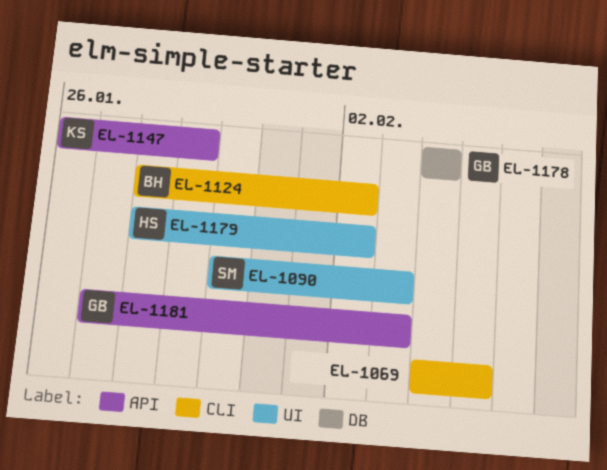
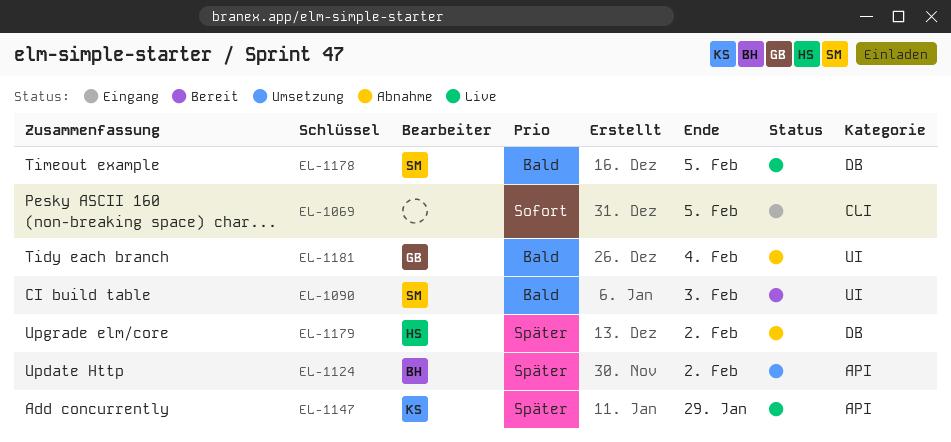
EL-1124, label: CLI -> API
EL-1178, owner: GB -> SM
EL-1178, due: Feb 4 -> Feb 5
EL-1179, label: UI -> DB
EL-1181, label: API -> UI
EL-1181, due: Feb 3 -> Feb 4

